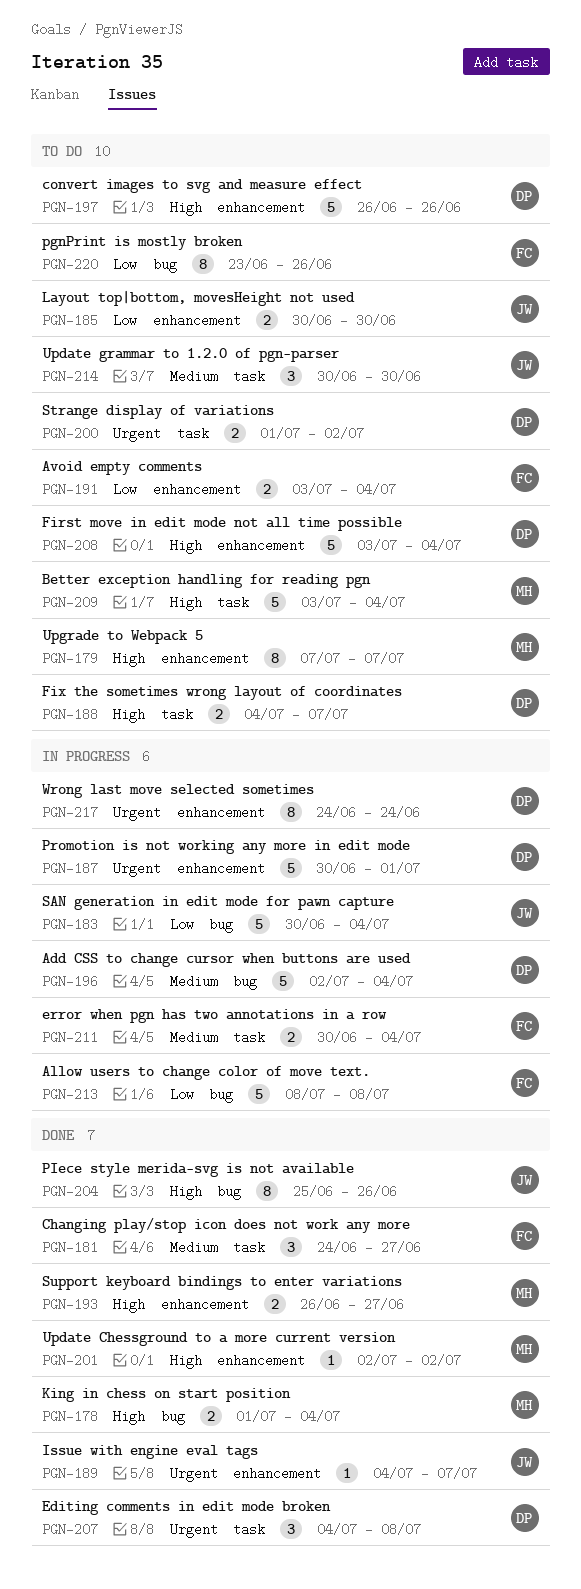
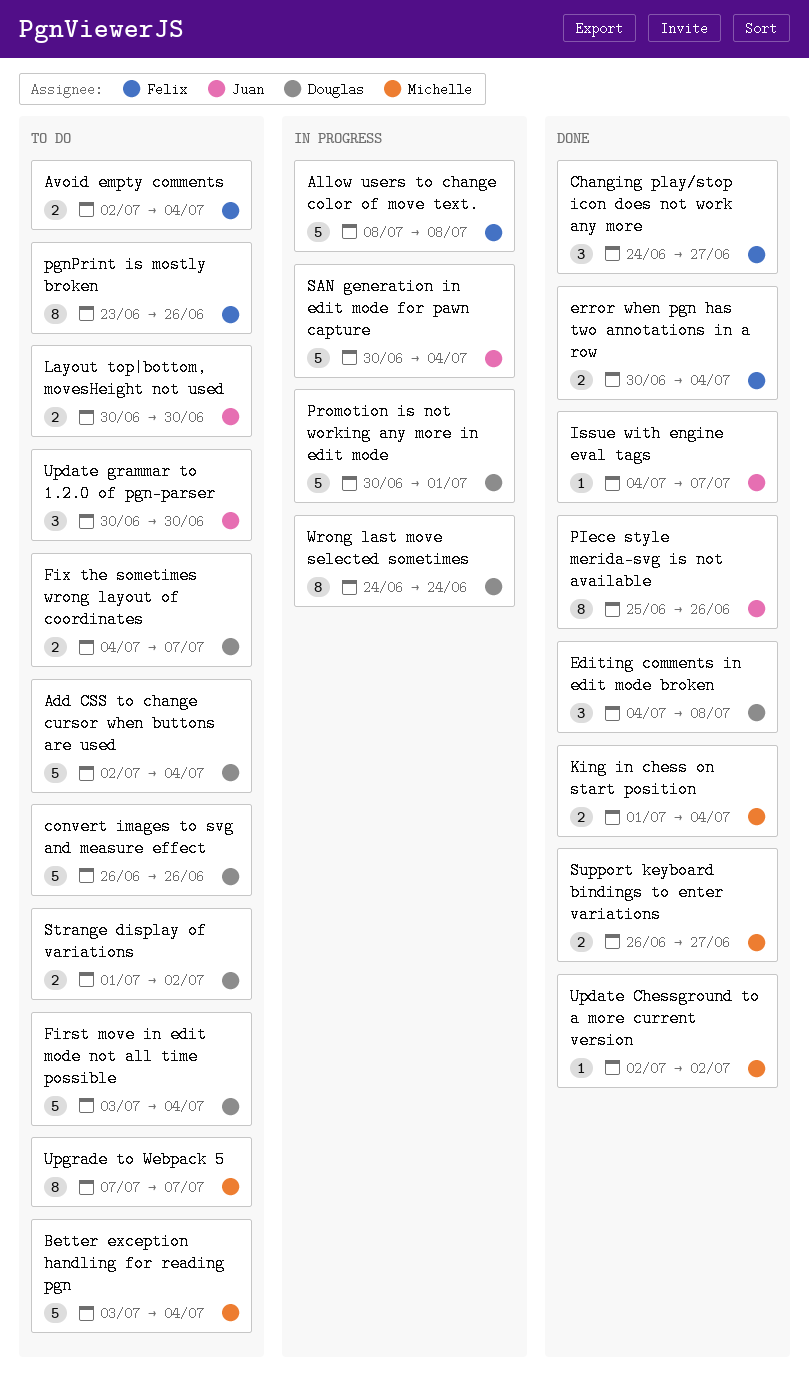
Add CSS to change cursor when buttons are used, status: In progress -> To do
Avoid empty comments, start: Jul 3 -> Jul 2
error when pgn has two annotations in a row, status: In progress -> Done

